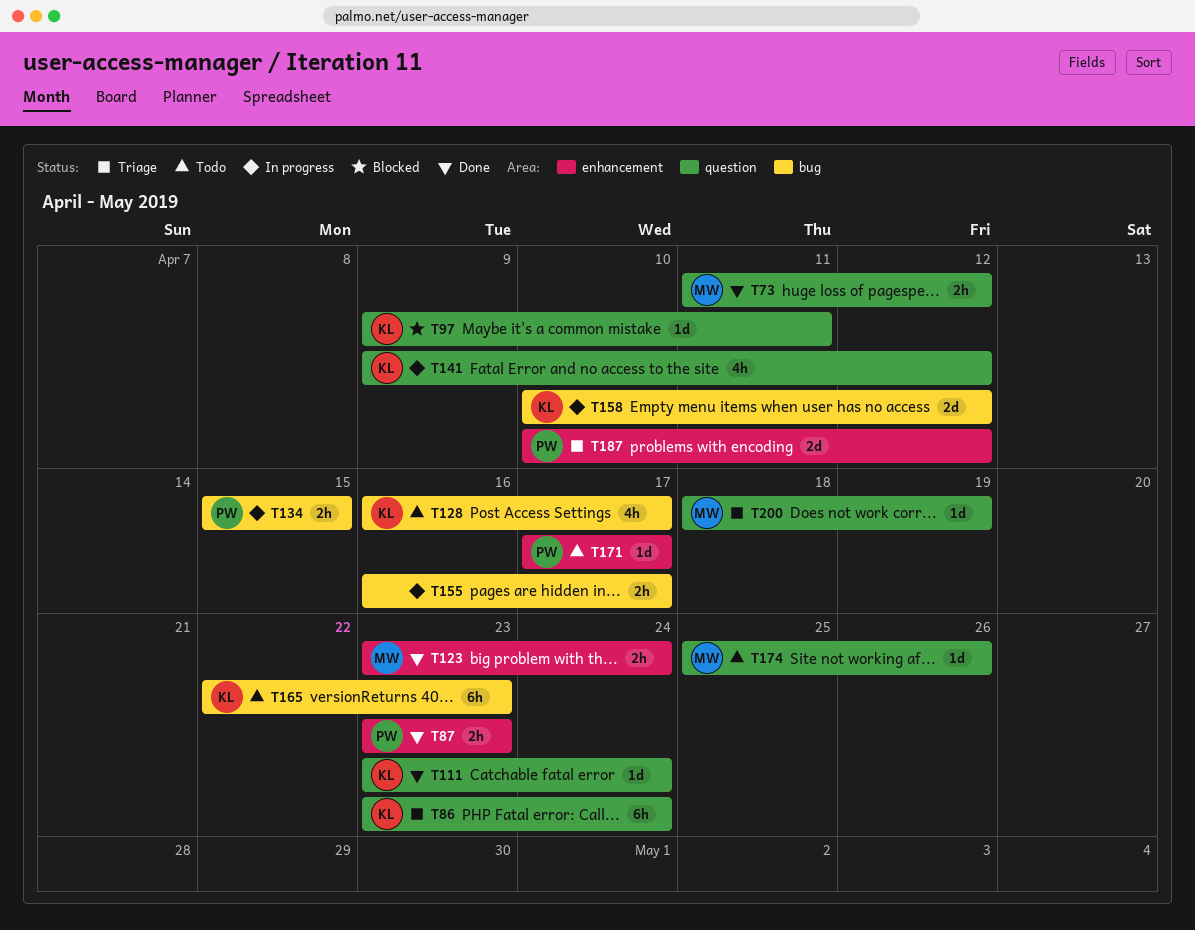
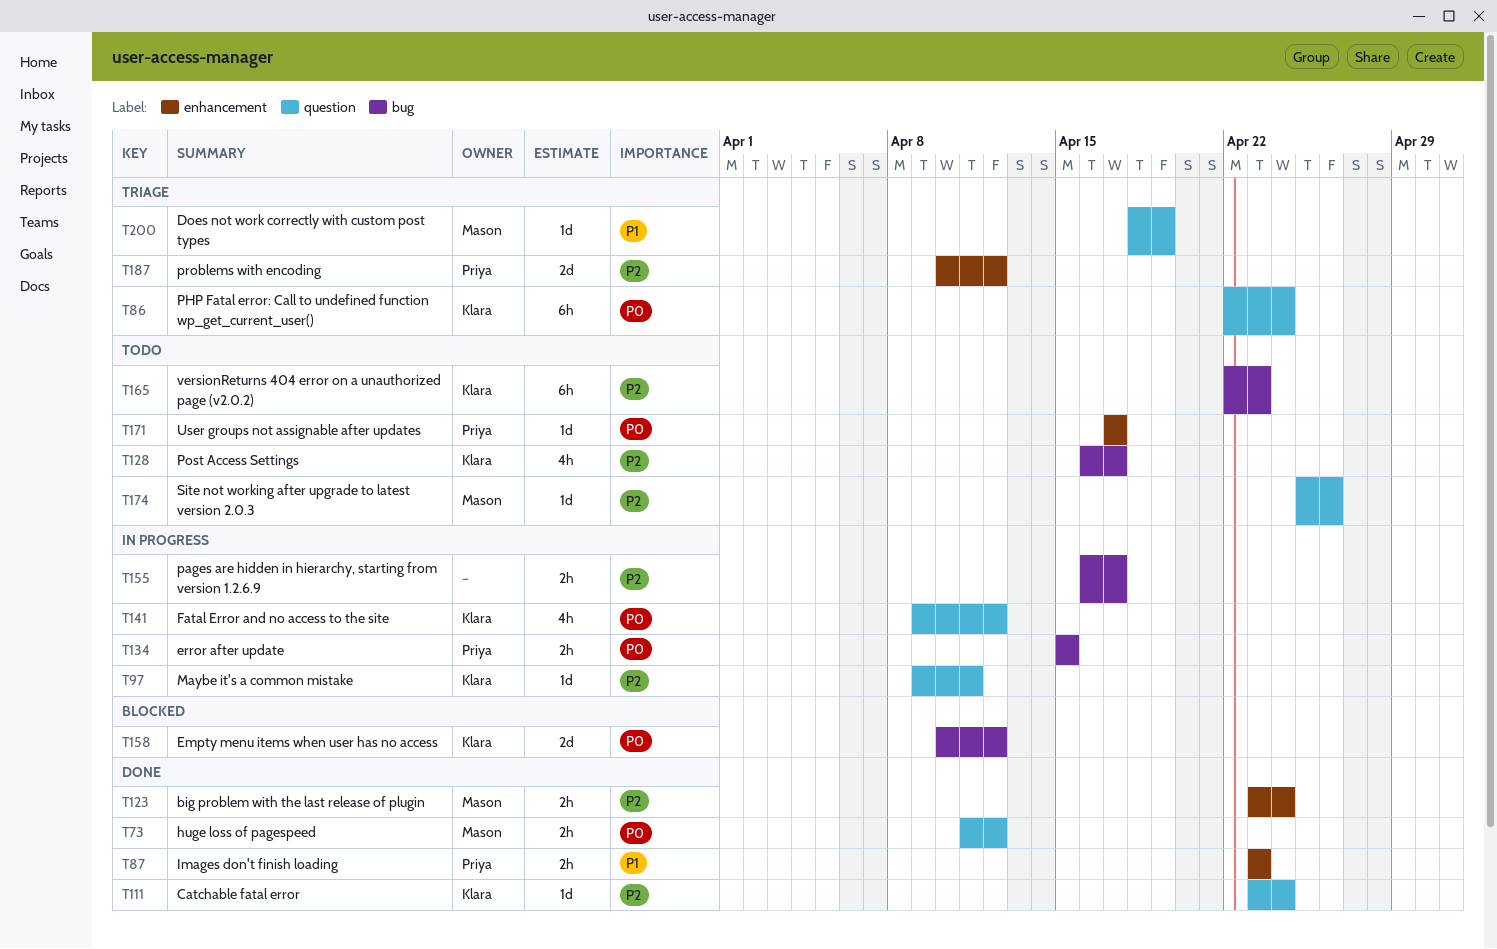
T86, start: Apr 23 -> Apr 22
T97, status: Blocked -> In progress
T158, status: In progress -> Blocked

